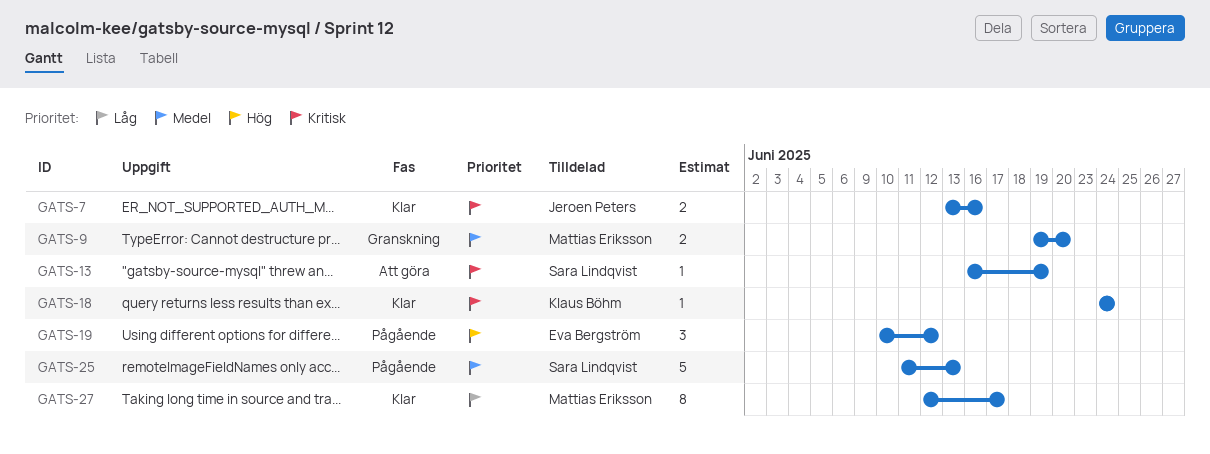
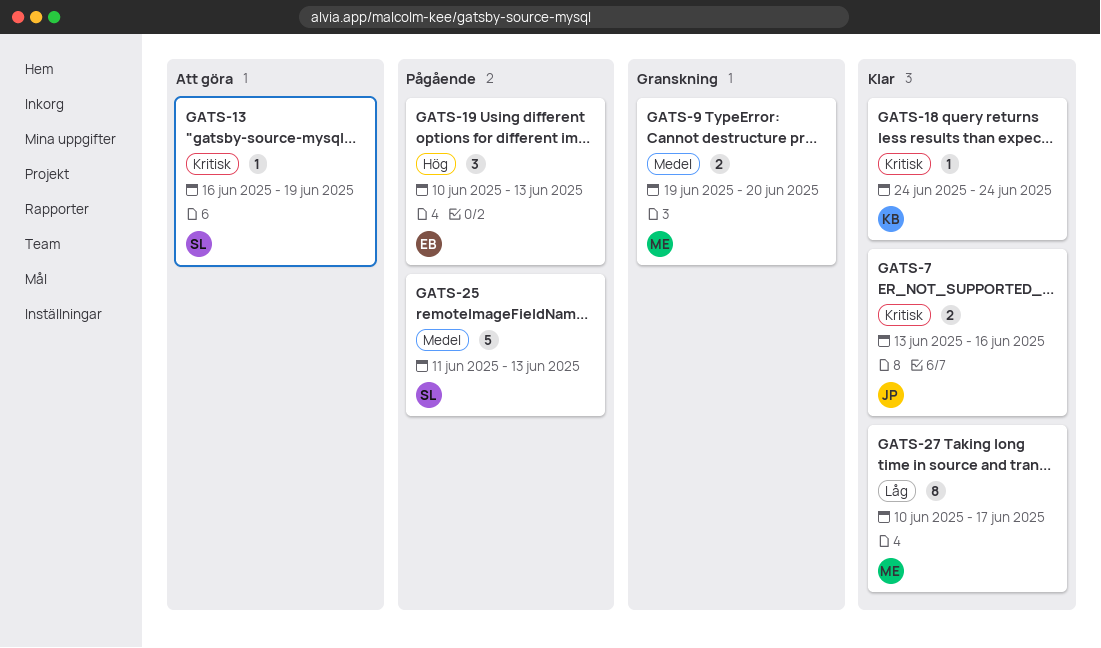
GATS-19, due: Jun 12 -> Jun 13
GATS-27, start: Jun 12 -> Jun 10

